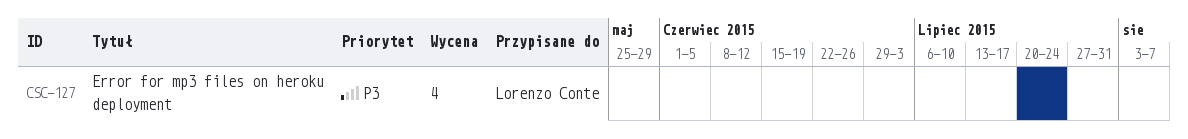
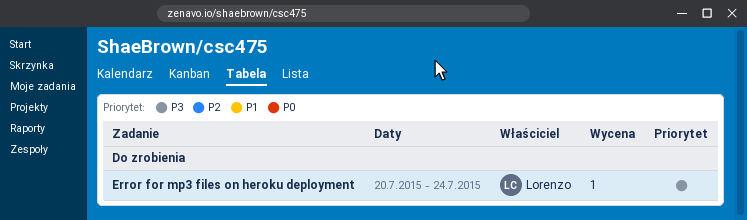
Error for mp3 files on heroku deployment, estimate: 4 -> 1

